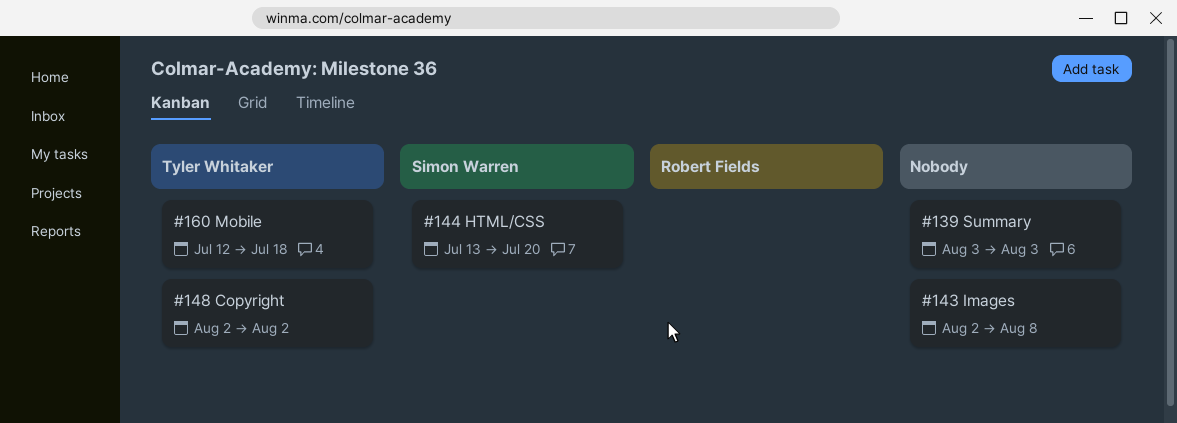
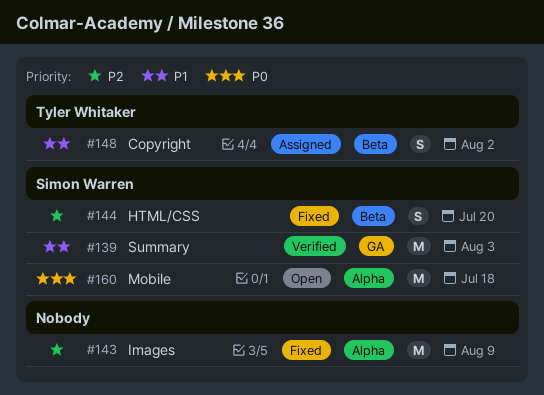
#139, owner: none -> Simon Warren
#143, due: Aug 8 -> Aug 9
#160, owner: Tyler Whitaker -> Simon Warren

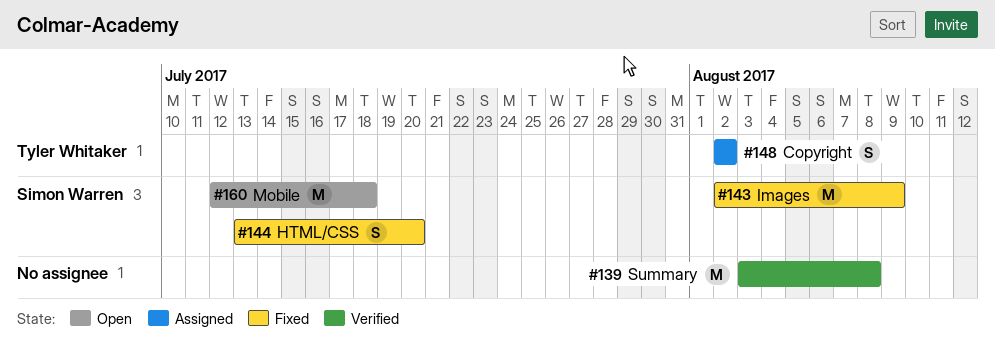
#139, owner: Simon Warren -> none
#139, due: Aug 3 -> Aug 8
#143, owner: none -> Simon Warren

